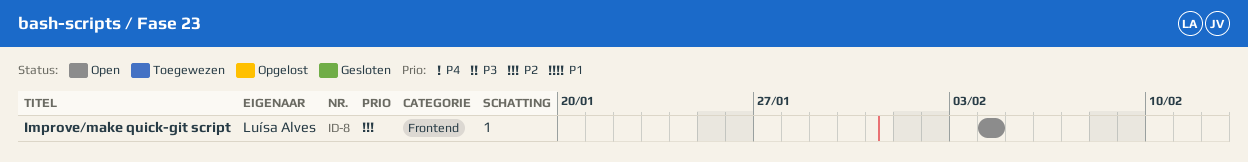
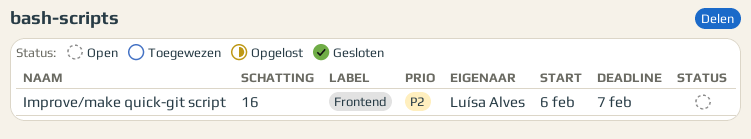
Improve/make quick-git script, estimate: 1 -> 16
Improve/make quick-git script, start: Feb 4 -> Feb 6
Improve/make quick-git script, due: Feb 4 -> Feb 7

